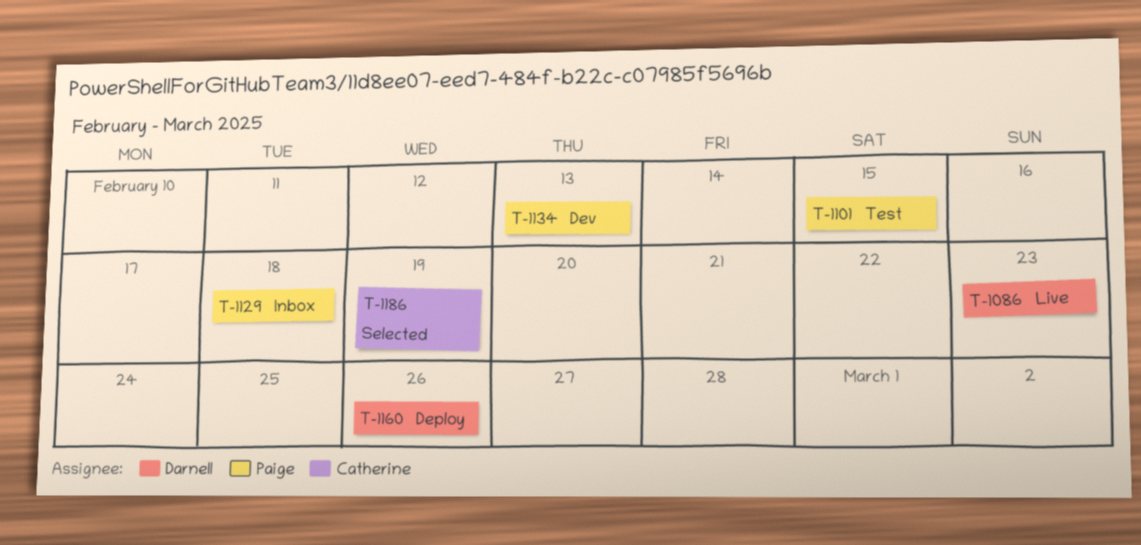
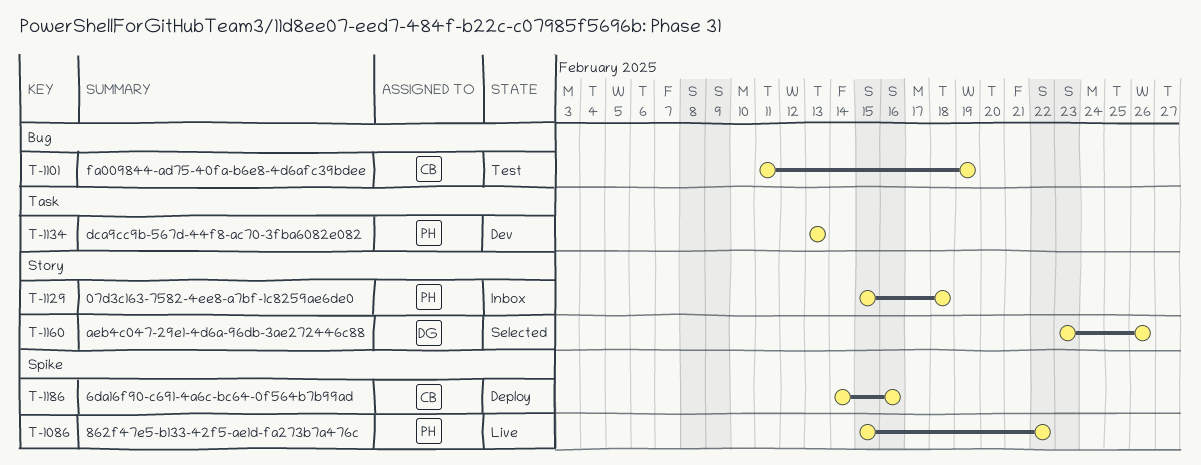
T-1086, owner: Darnell -> Paige
T-1086, due: Feb 23 -> Feb 22
T-1101, owner: Paige -> Catherine
T-1101, due: Feb 15 -> Feb 19
T-1160, status: Deploy -> Selected
T-1186, status: Selected -> Deploy
T-1186, due: Feb 19 -> Feb 16

